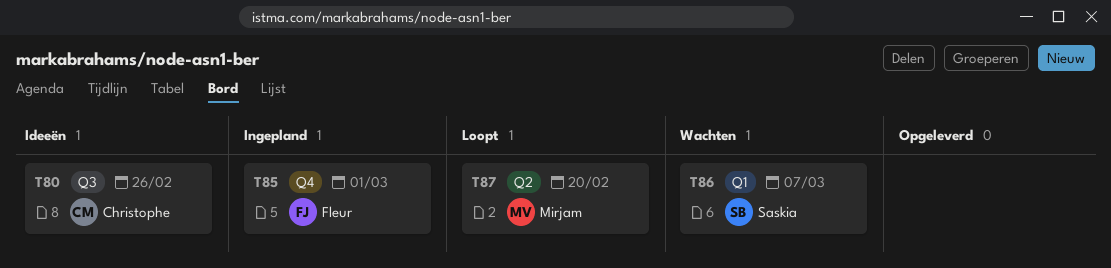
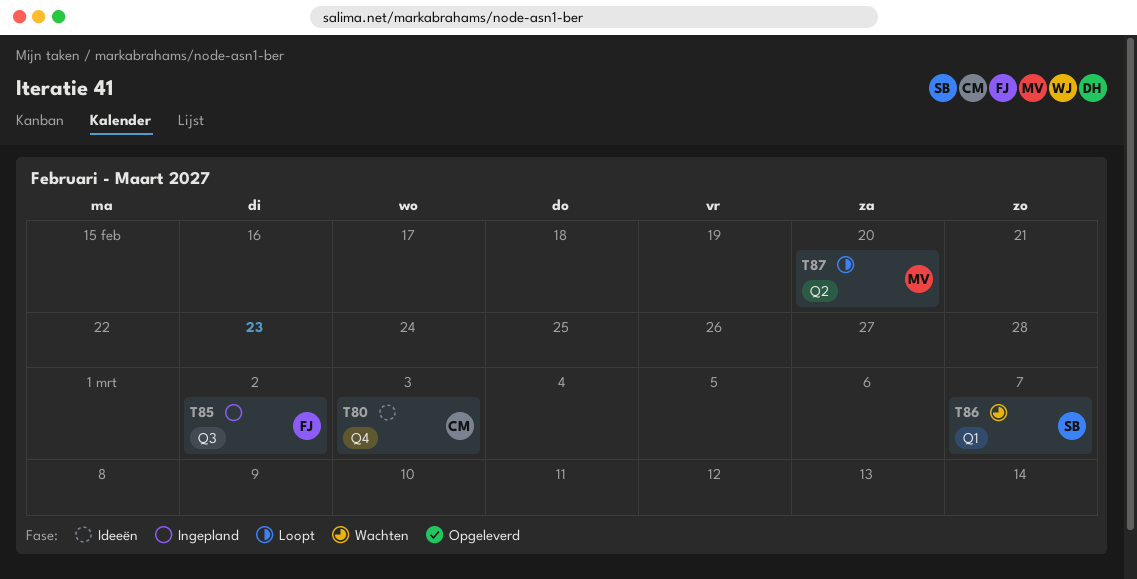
T80, label: Q3 -> Q4
T80, due: Feb 26 -> Mar 3
T85, label: Q4 -> Q3
T85, due: Mar 1 -> Mar 2

